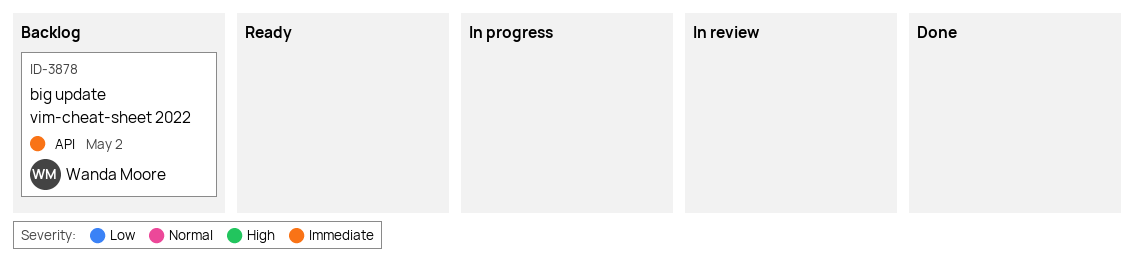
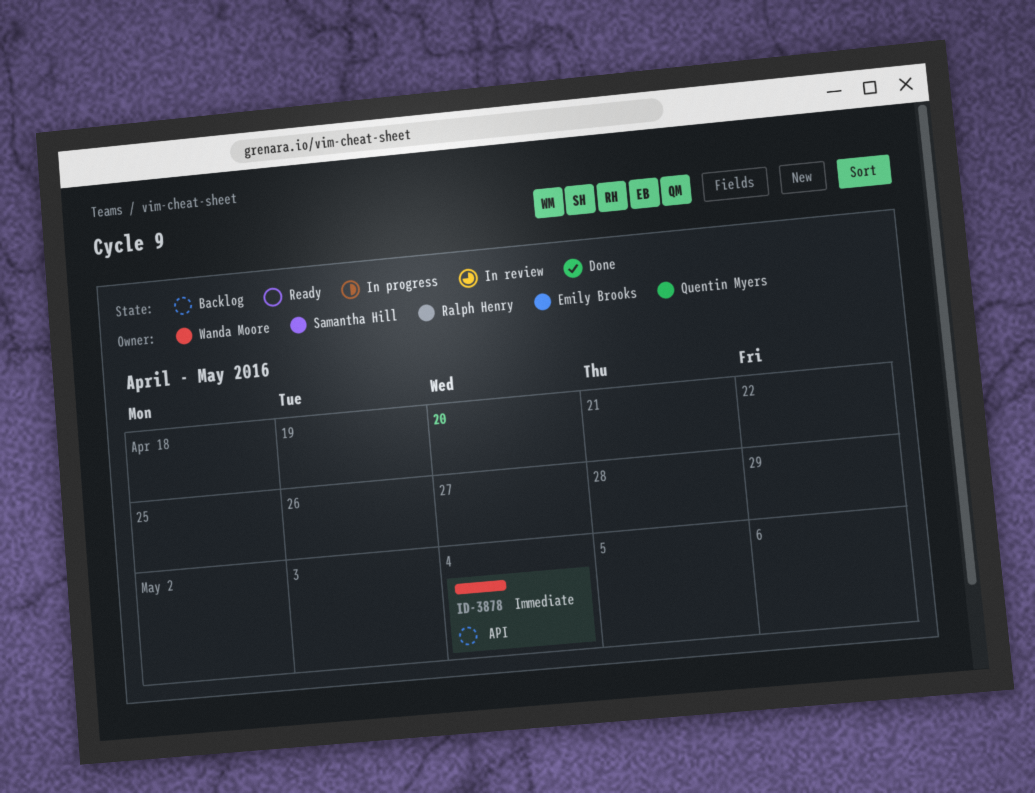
ID-3878, due: May 2 -> May 4

